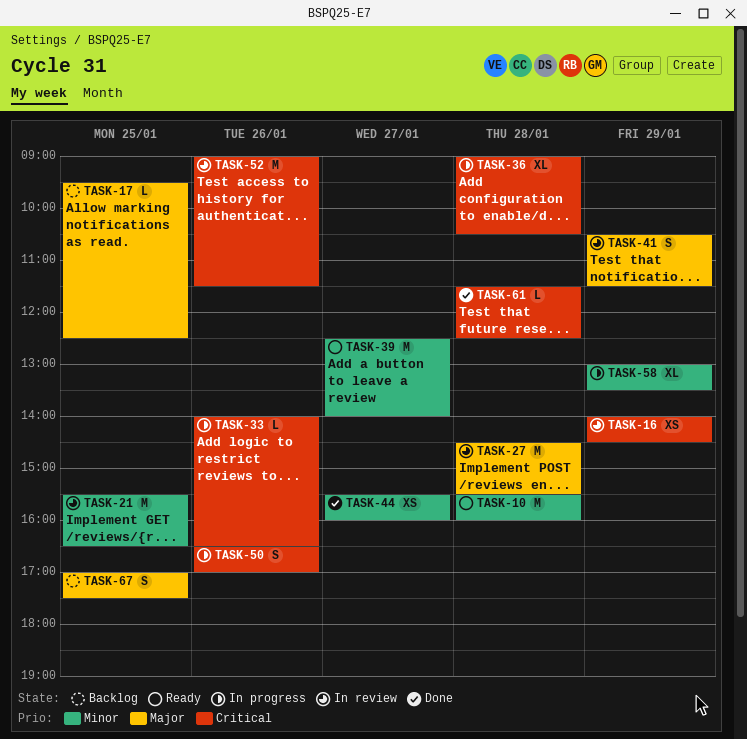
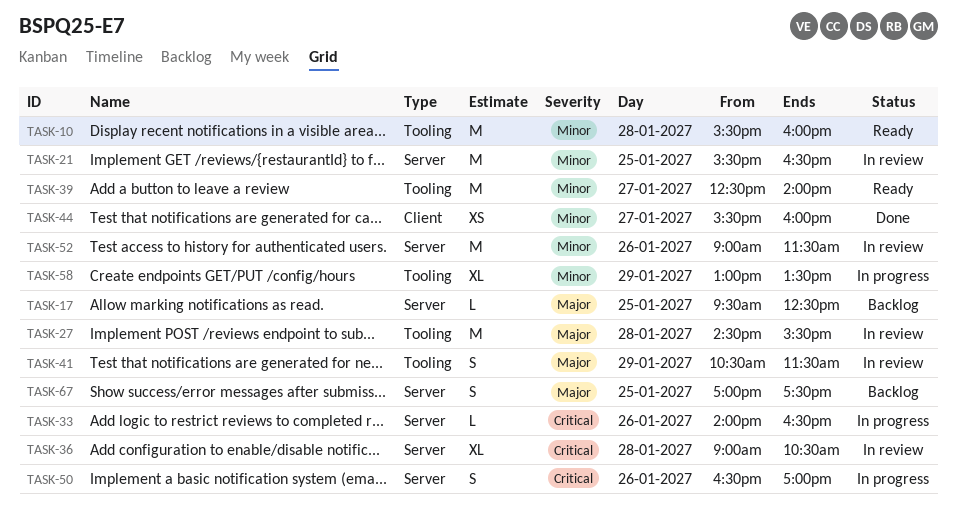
TASK-16: present -> none
TASK-36, status: In progress -> In review
TASK-52, priority: Critical -> Minor
TASK-61: present -> none

